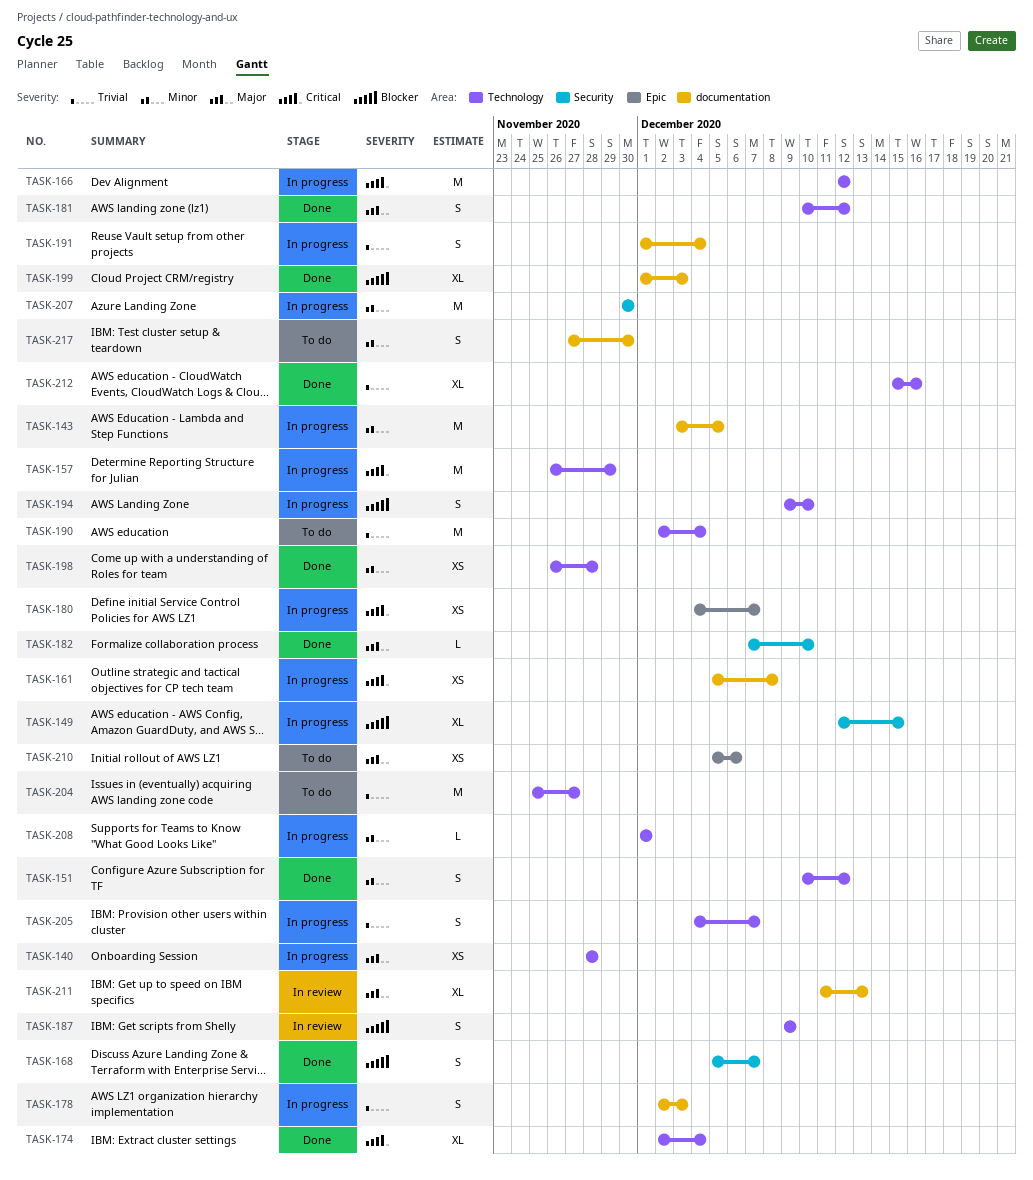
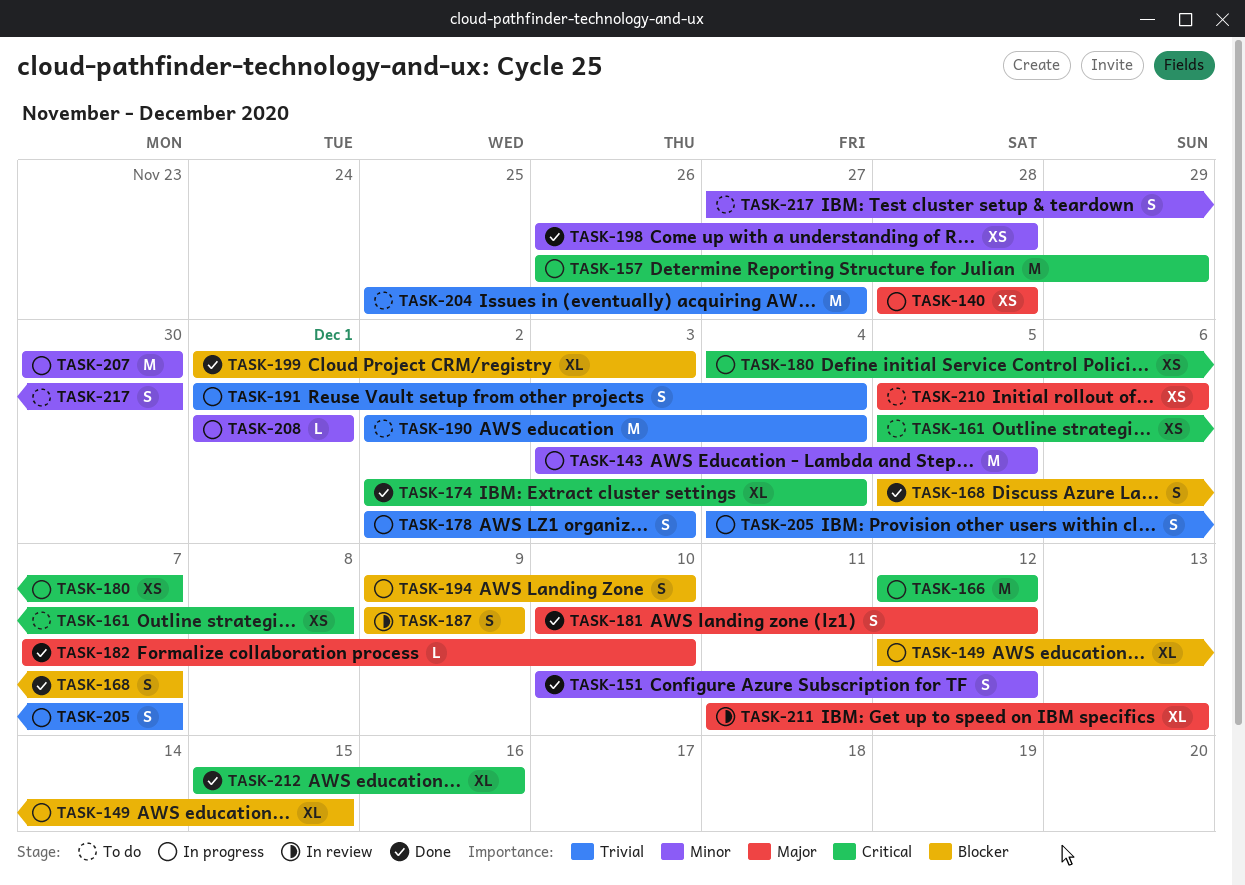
TASK-161, status: In progress -> To do
TASK-212, priority: Trivial -> Critical

